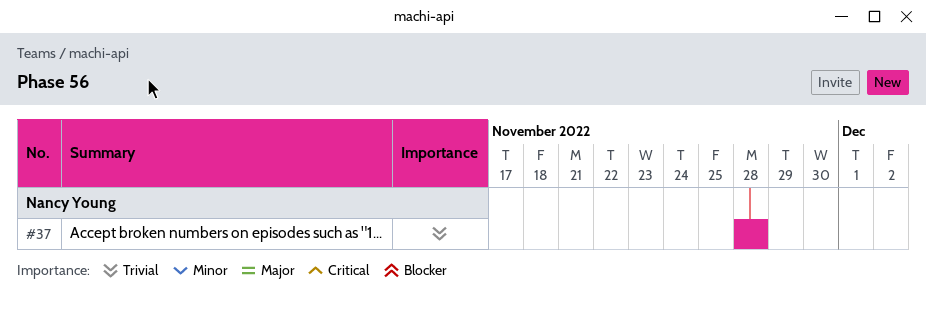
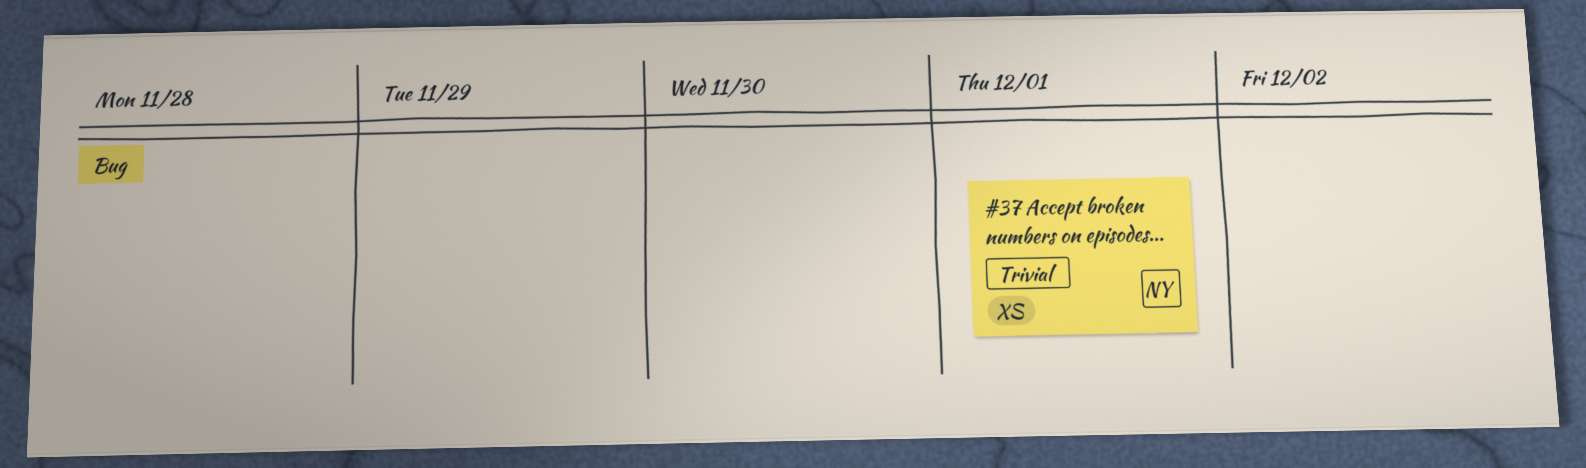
#37, due: Nov 28 -> Dec 1

